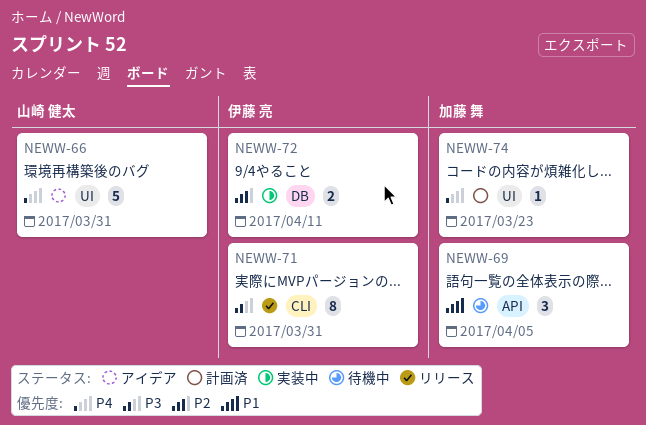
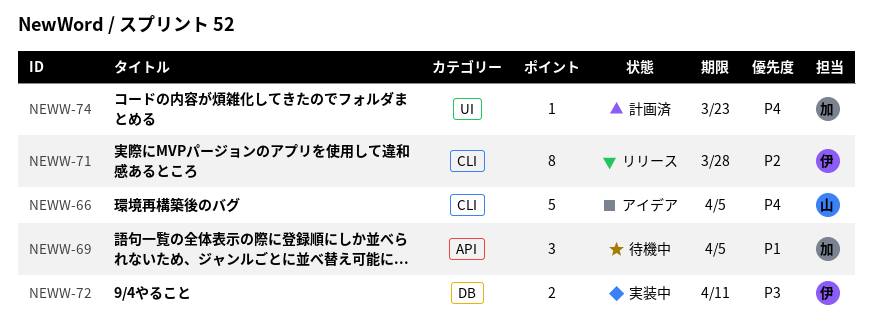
NEWW-66, label: UI -> CLI
NEWW-66, due: Mar 31 -> Apr 5
NEWW-71, priority: P3 -> P2
NEWW-71, due: Mar 31 -> Mar 28
NEWW-72, priority: P2 -> P3

